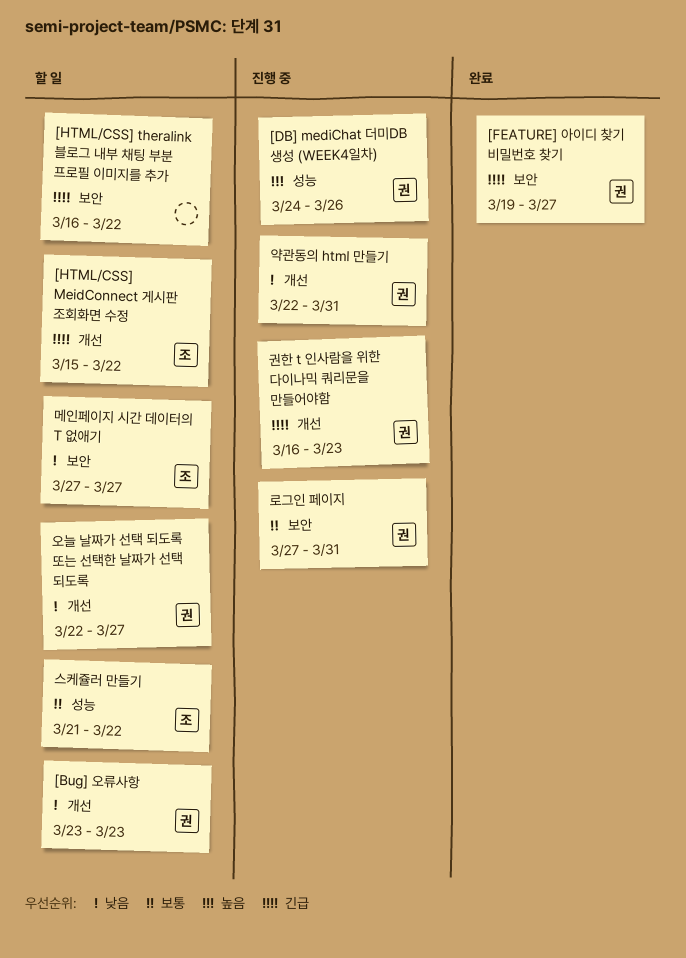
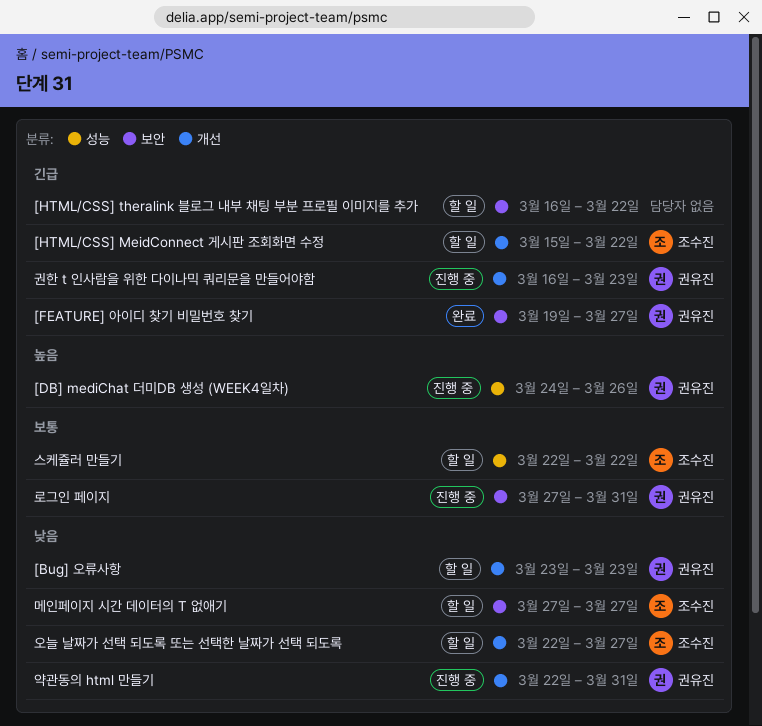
스케쥴러 만들기, start: Mar 21 -> Mar 22
오늘 날짜가 선택 되도록 또는 선택한 날짜가 선택 되도록, owner: 권유진 -> 조수진

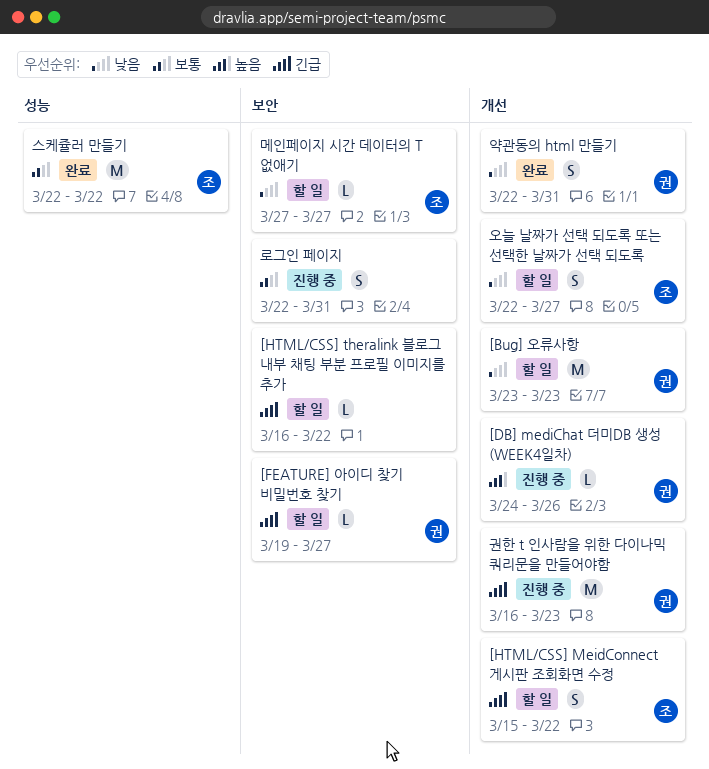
[DB] mediChat 더미DB 생성 (WEEK4일차), label: 성능 -> 개선
[FEATURE] 아이디 찾기 비밀번호 찾기, status: 완료 -> 할 일
로그인 페이지, owner: 권유진 -> none
로그인 페이지, start: Mar 27 -> Mar 22
스케쥴러 만들기, status: 할 일 -> 완료
약관동의 html 만들기, status: 진행 중 -> 완료

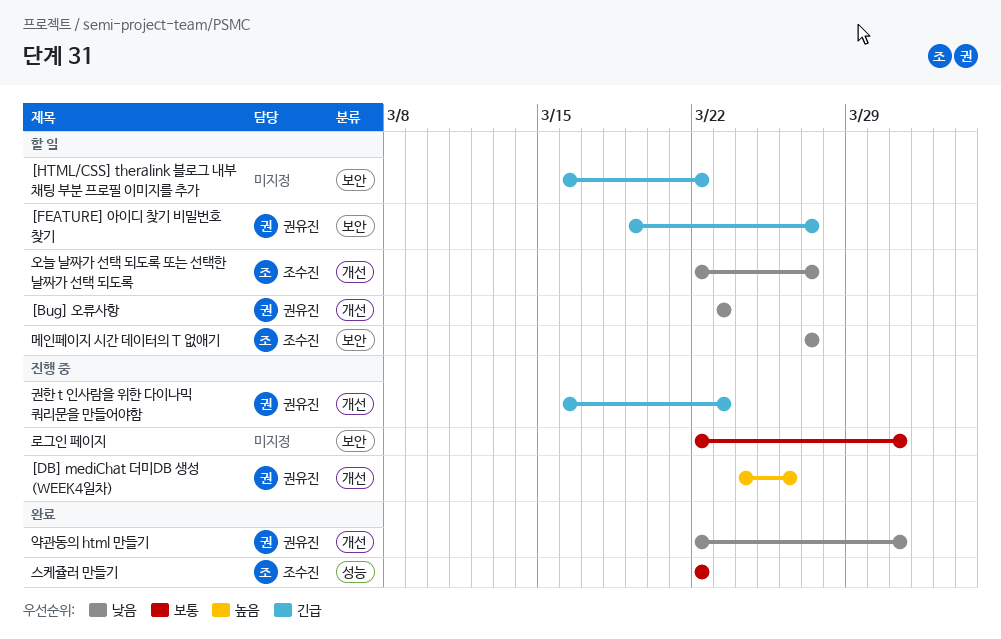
[HTML/CSS] MeidConnect 게시판 조회화면 수정: present -> none

